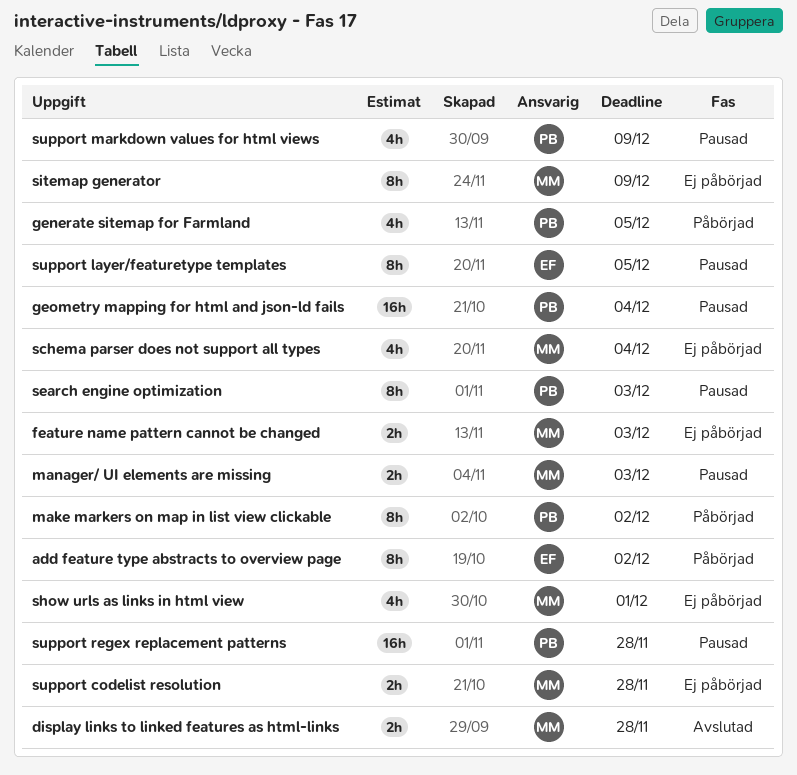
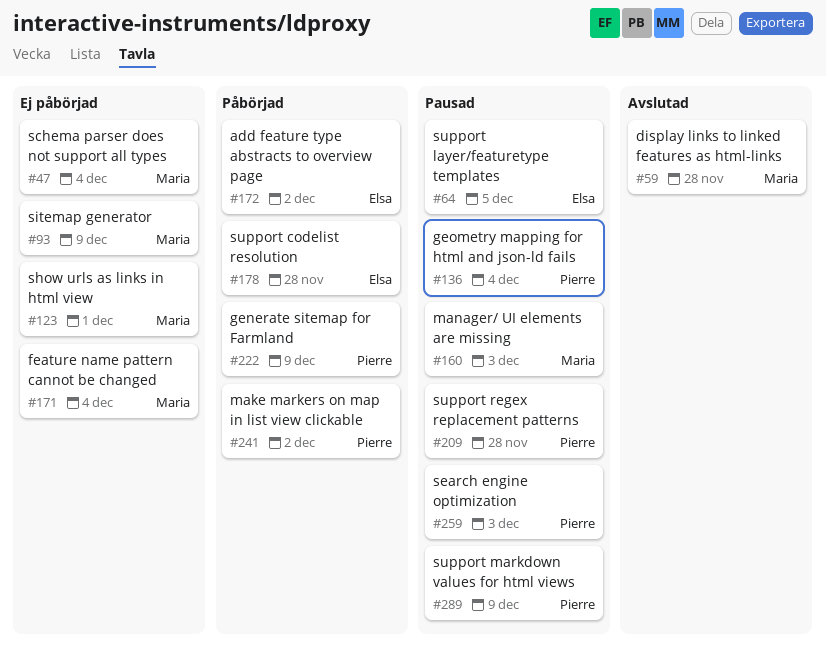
feature name pattern cannot be changed, due: Dec 3 -> Dec 4
generate sitemap for Farmland, due: Dec 5 -> Dec 9
support codelist resolution, status: Ej påbörjad -> Påbörjad
support codelist resolution, owner: Maria -> Elsa

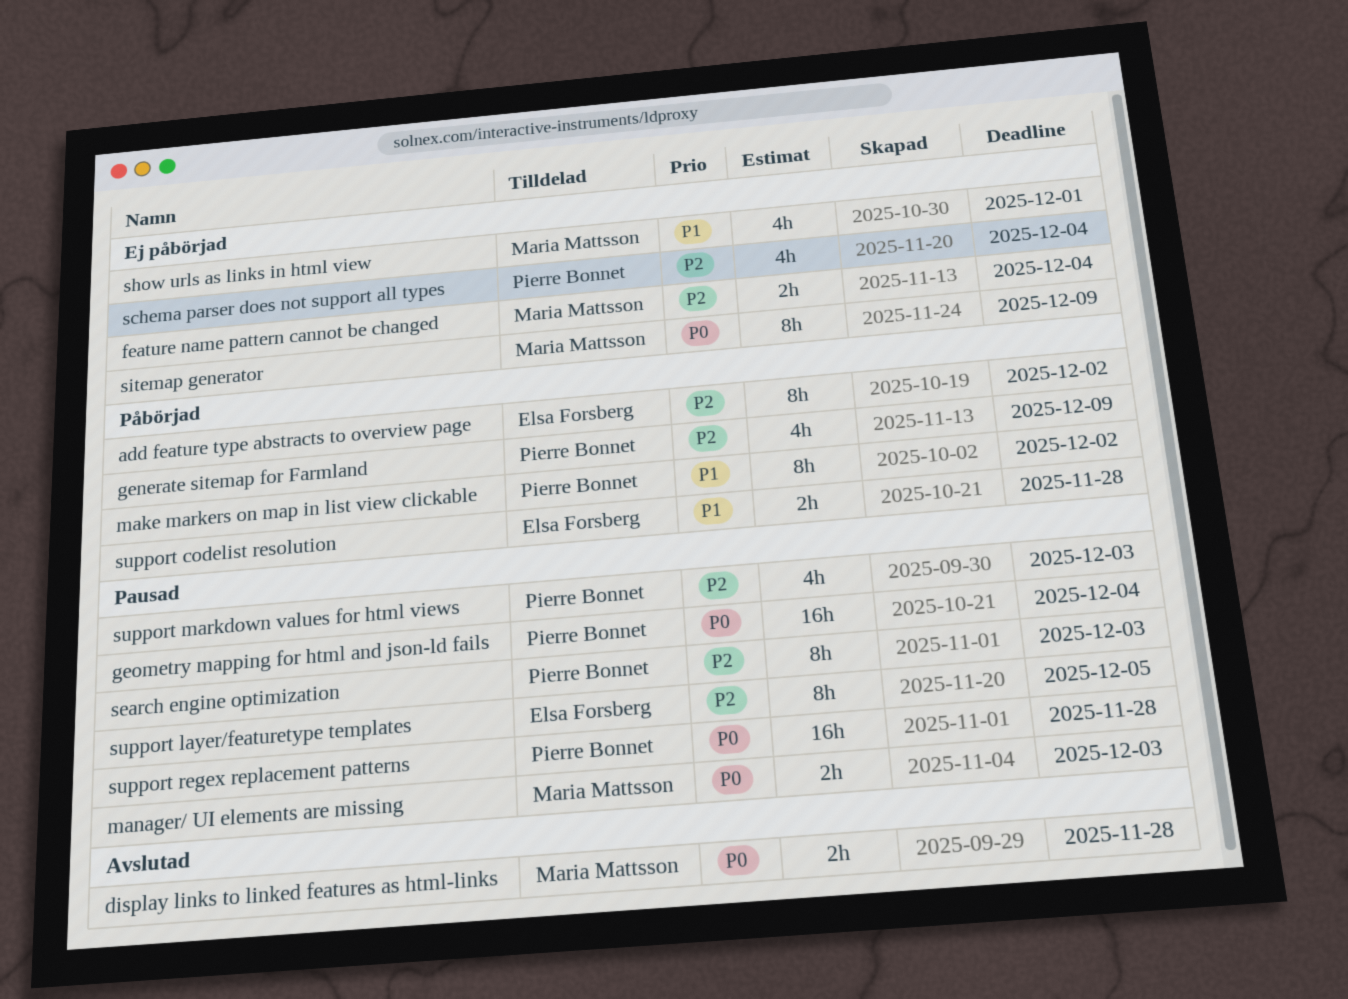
schema parser does not support all types, owner: Maria Mattsson -> Pierre Bonnet
support markdown values for html views, due: Dec 9 -> Dec 3

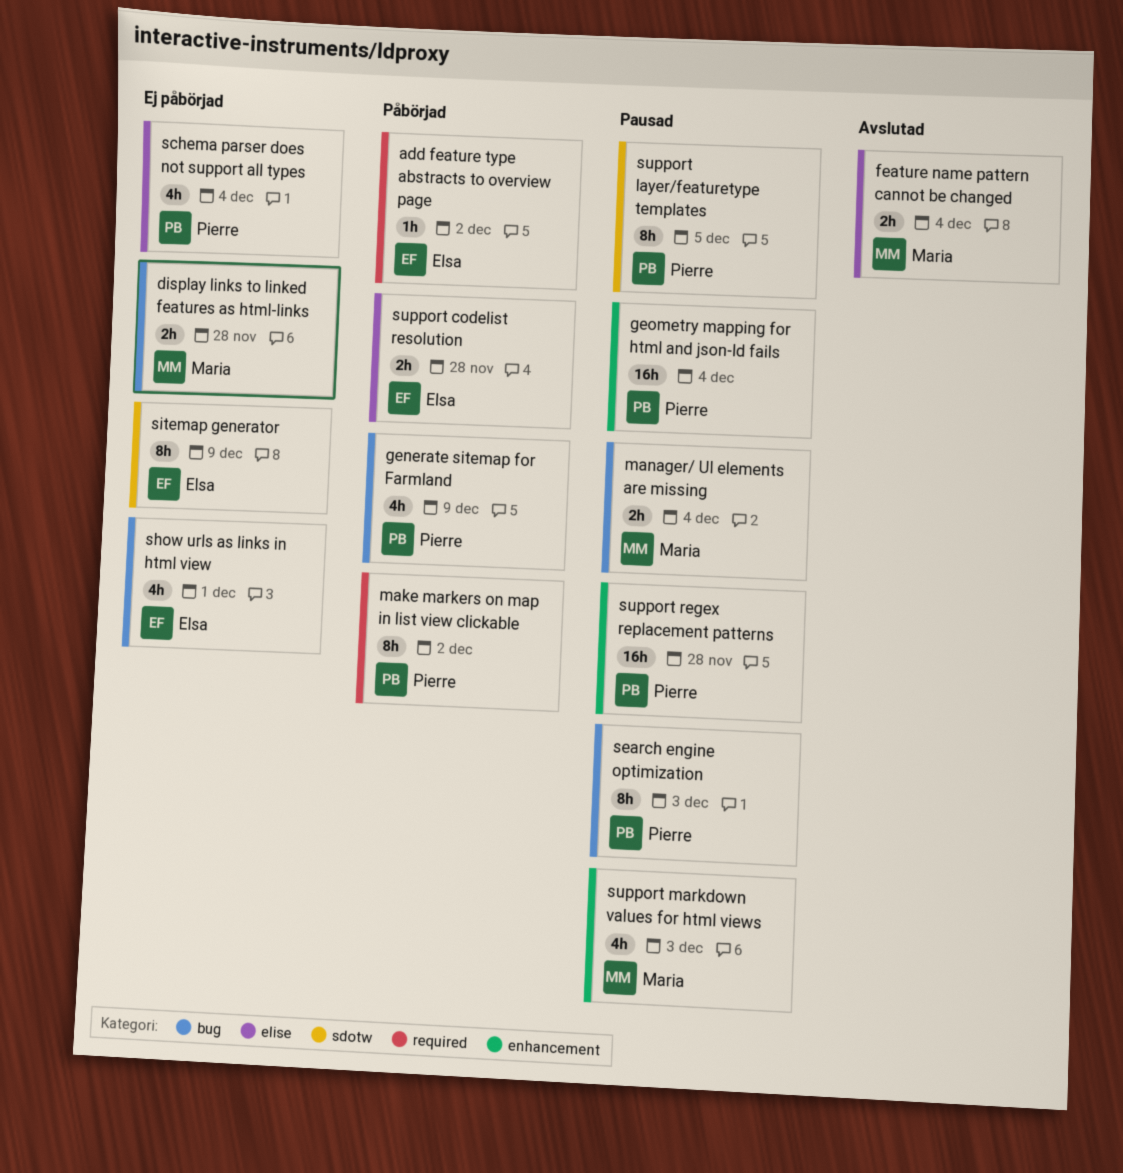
add feature type abstracts to overview page, estimate: 8h -> 1h
display links to linked features as html-links, status: Avslutad -> Ej påbörjad
feature name pattern cannot be changed, status: Ej påbörjad -> Avslutad
manager/ UI elements are missing, due: Dec 3 -> Dec 4
show urls as links in html view, owner: Maria Mattsson -> Elsa Forsberg
sitemap generator, owner: Maria Mattsson -> Elsa Forsberg
support layer/featuretype templates, owner: Elsa Forsberg -> Pierre Bonnet
support markdown values for html views, owner: Pierre Bonnet -> Maria Mattsson

